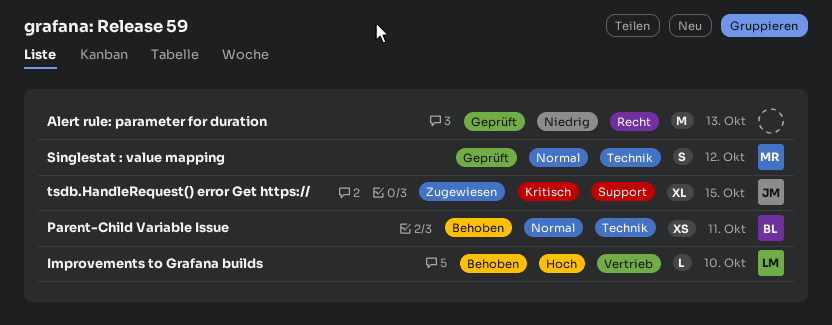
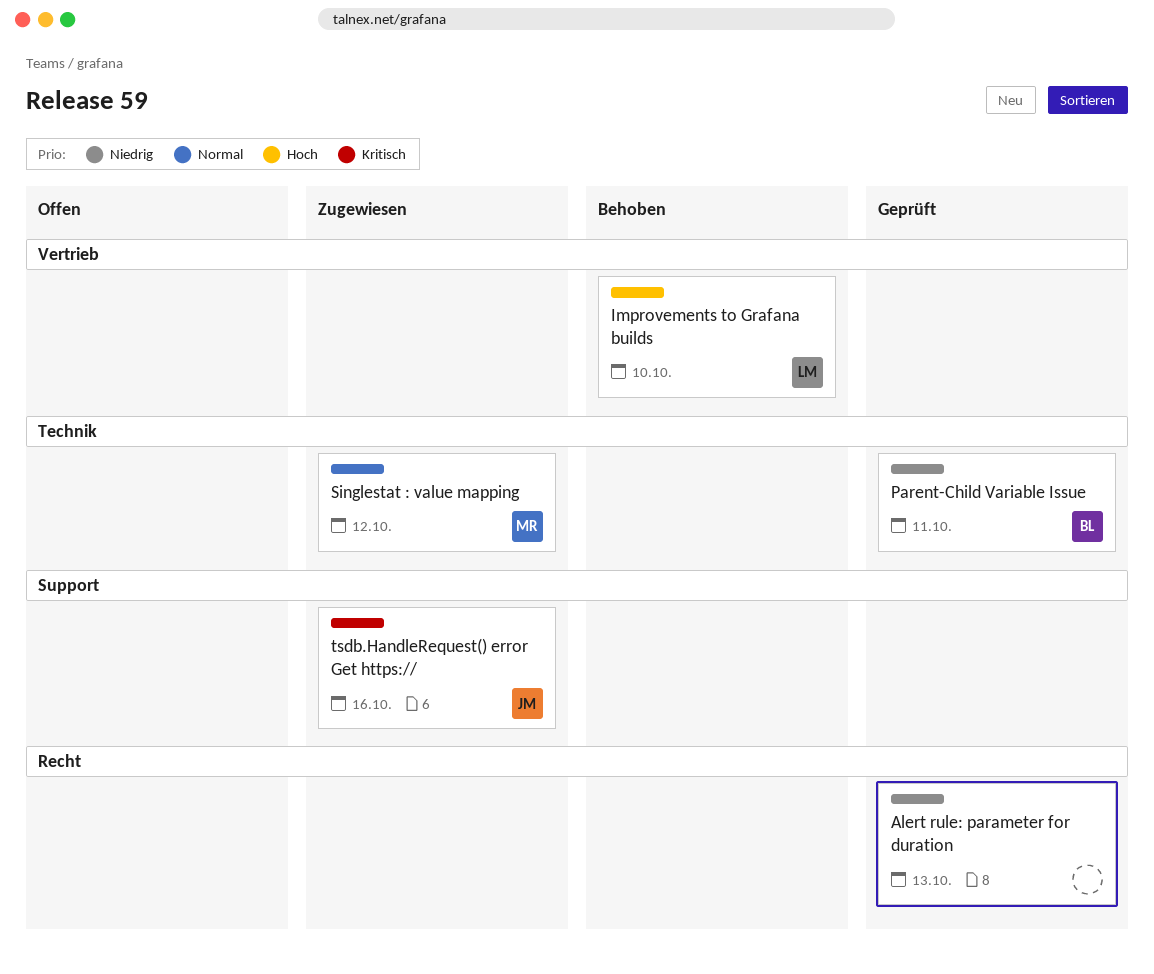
Parent-Child Variable Issue, status: Behoben -> Geprüft
Parent-Child Variable Issue, priority: Normal -> Niedrig
Singlestat : value mapping, status: Geprüft -> Zugewiesen
tsdb.HandleRequest() error Get https://, due: Oct 15 -> Oct 16

